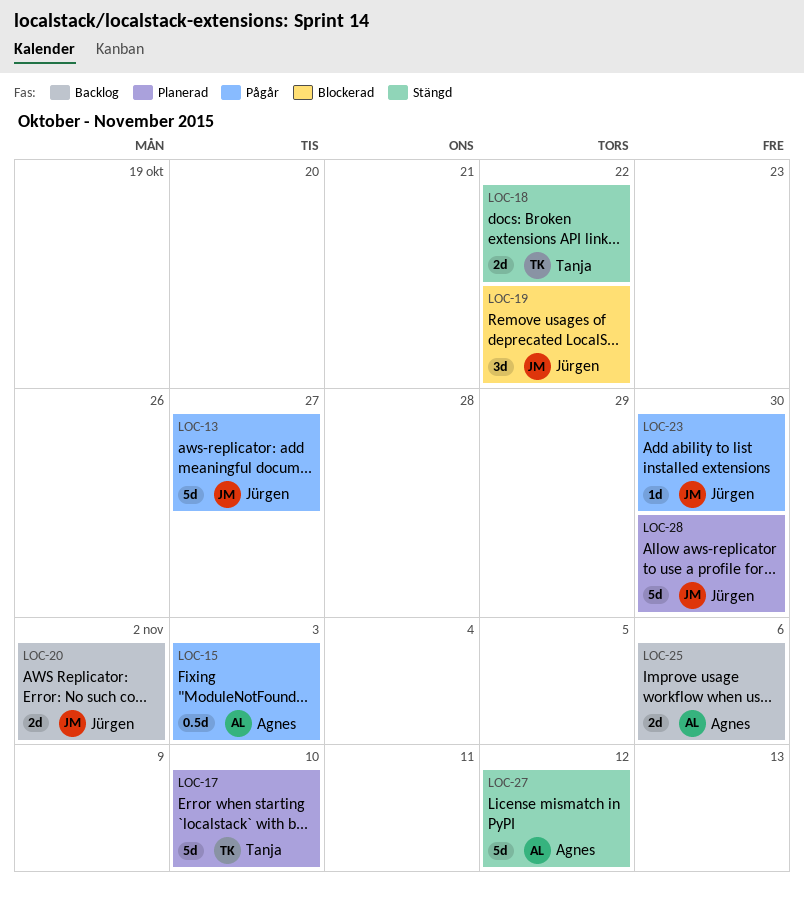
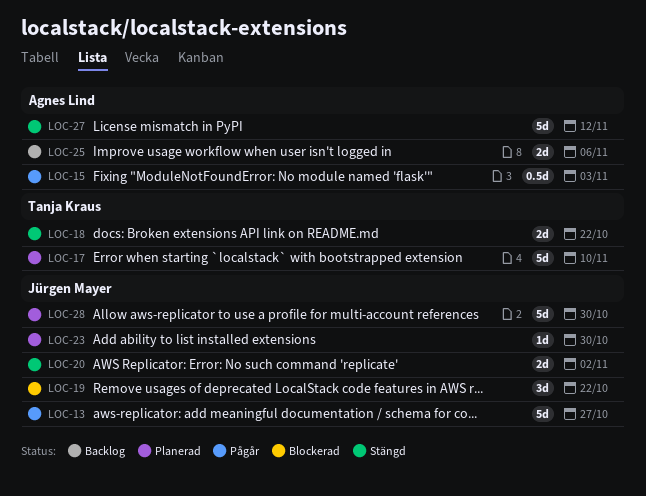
LOC-20, status: Backlog -> Stängd
LOC-23, status: Pågår -> Planerad

